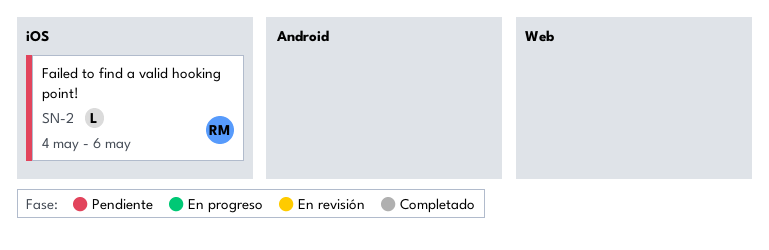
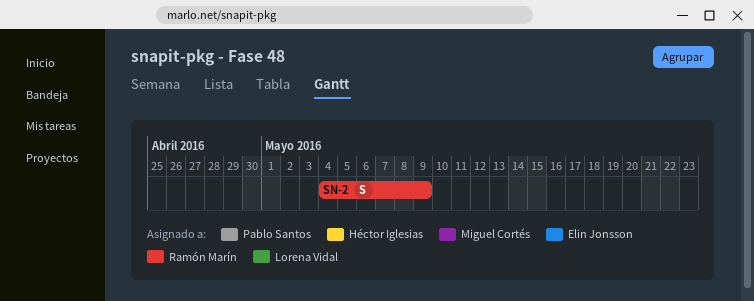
SN-2, estimate: L -> S
SN-2, due: May 6 -> May 9

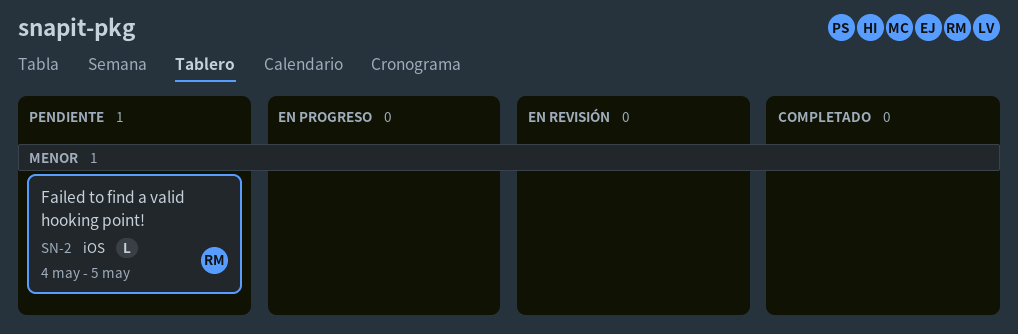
SN-2, estimate: S -> L
SN-2, due: May 9 -> May 5

